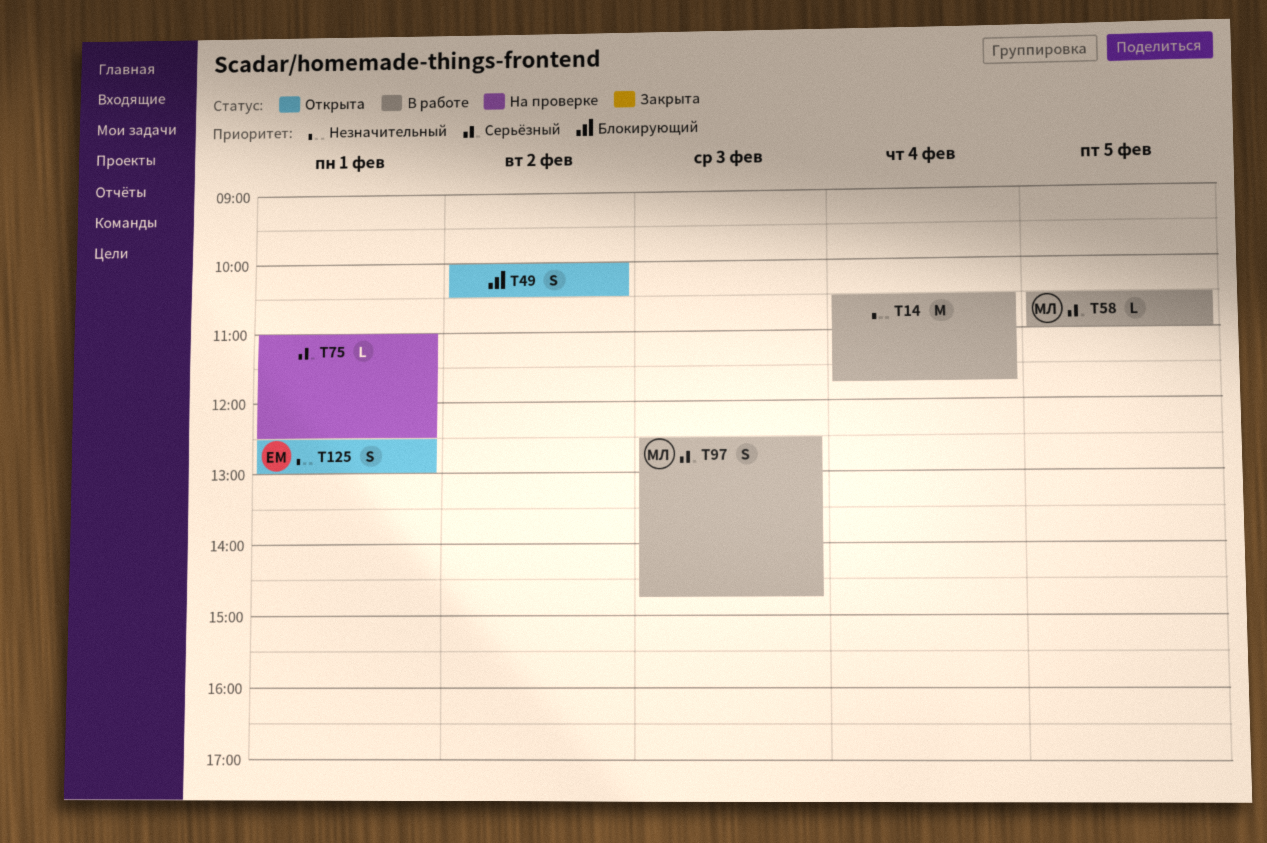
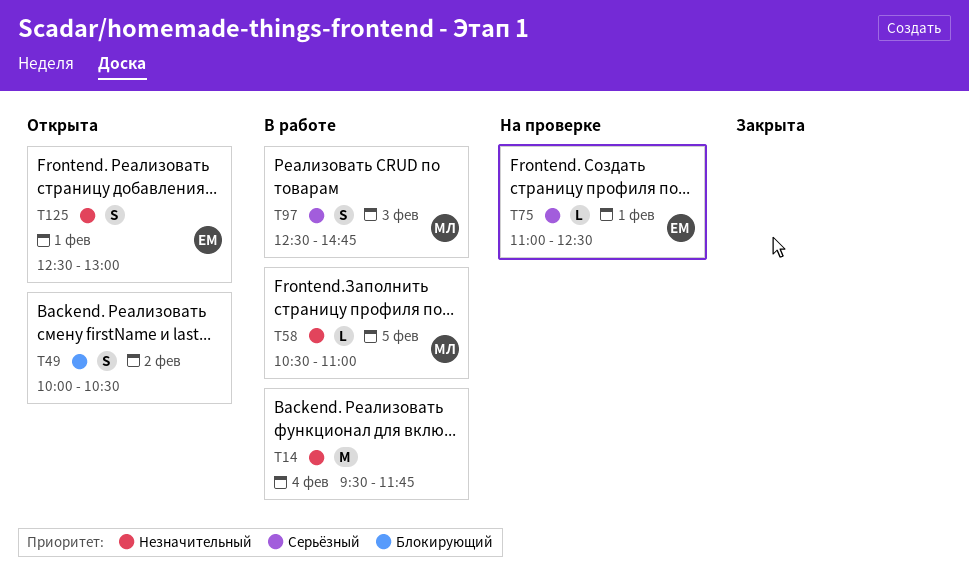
T14, begins: 10:30 -> 09:30
T58, priority: Серьёзный -> Незначительный
T75, owner: none -> ЕМ

